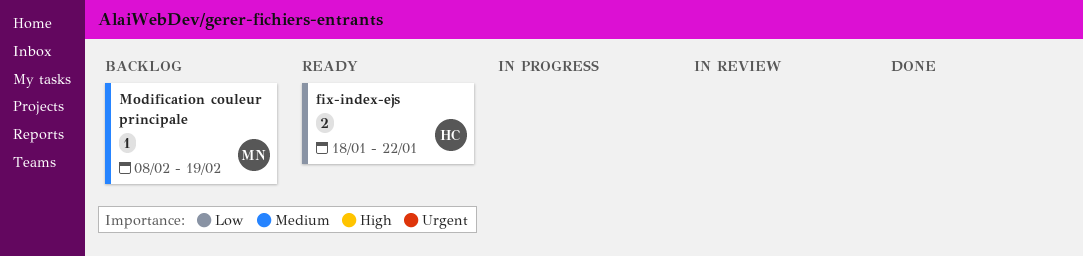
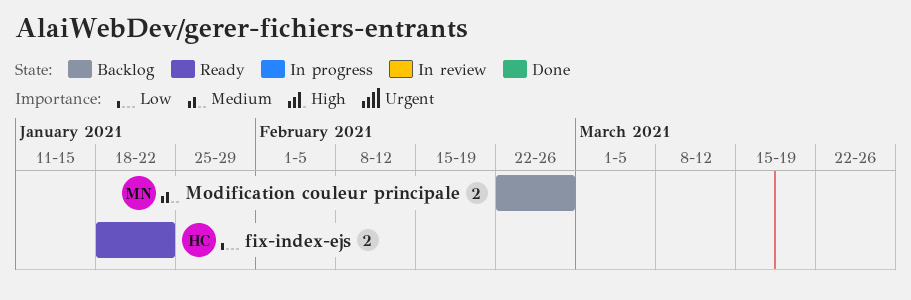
Modification couleur principale, estimate: 1 -> 2
Modification couleur principale, start: Feb 8 -> Feb 22
Modification couleur principale, due: Feb 19 -> Feb 26

